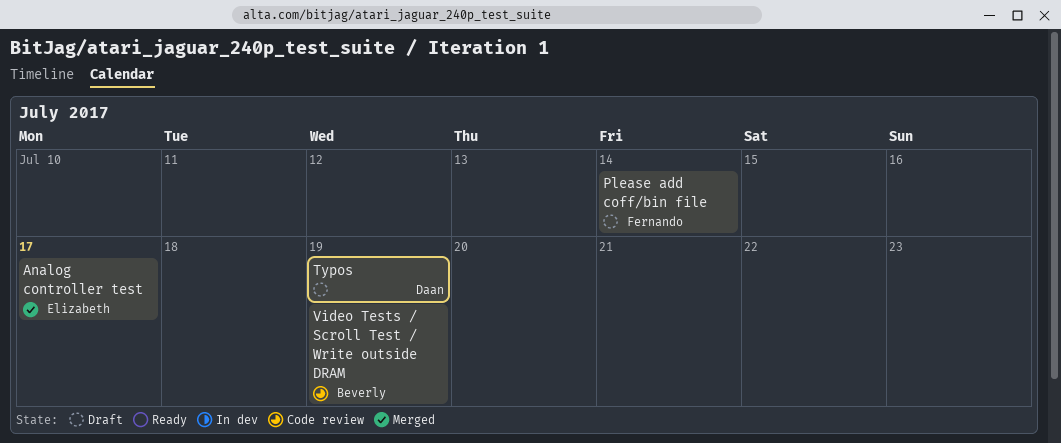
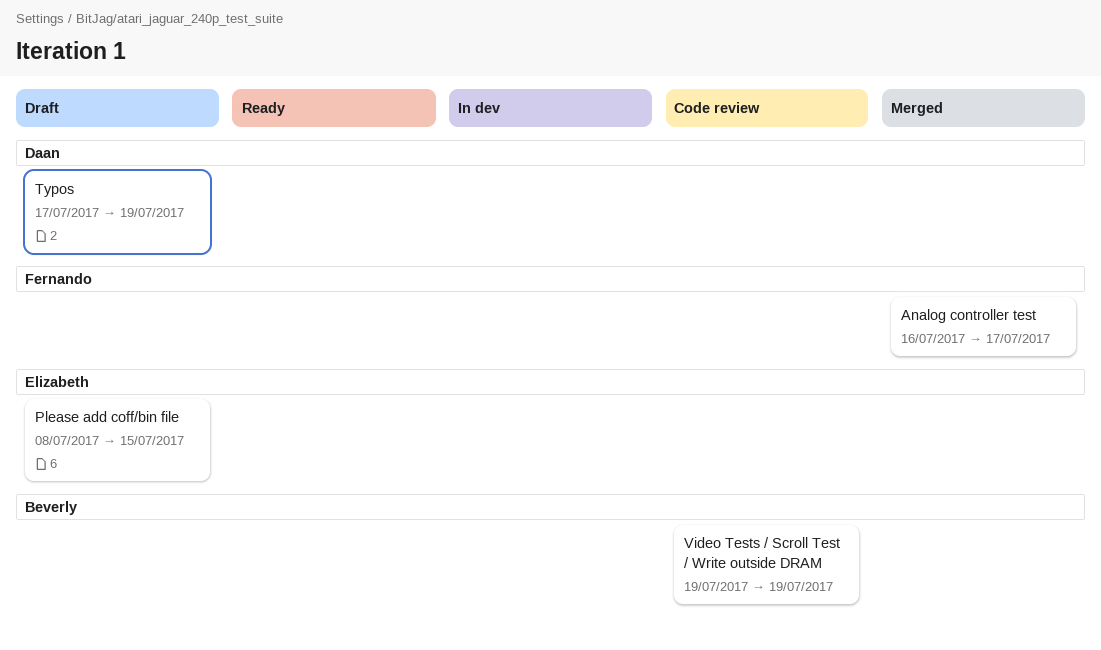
Analog controller test, owner: Elizabeth -> Fernando
Please add coff/bin file, owner: Fernando -> Elizabeth
Please add coff/bin file, due: Jul 14 -> Jul 15

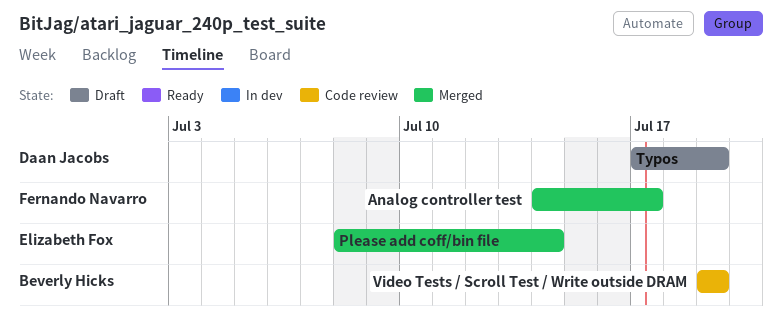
Analog controller test, start: Jul 16 -> Jul 14
Please add coff/bin file, status: Draft -> Merged
Please add coff/bin file, due: Jul 15 -> Jul 14

